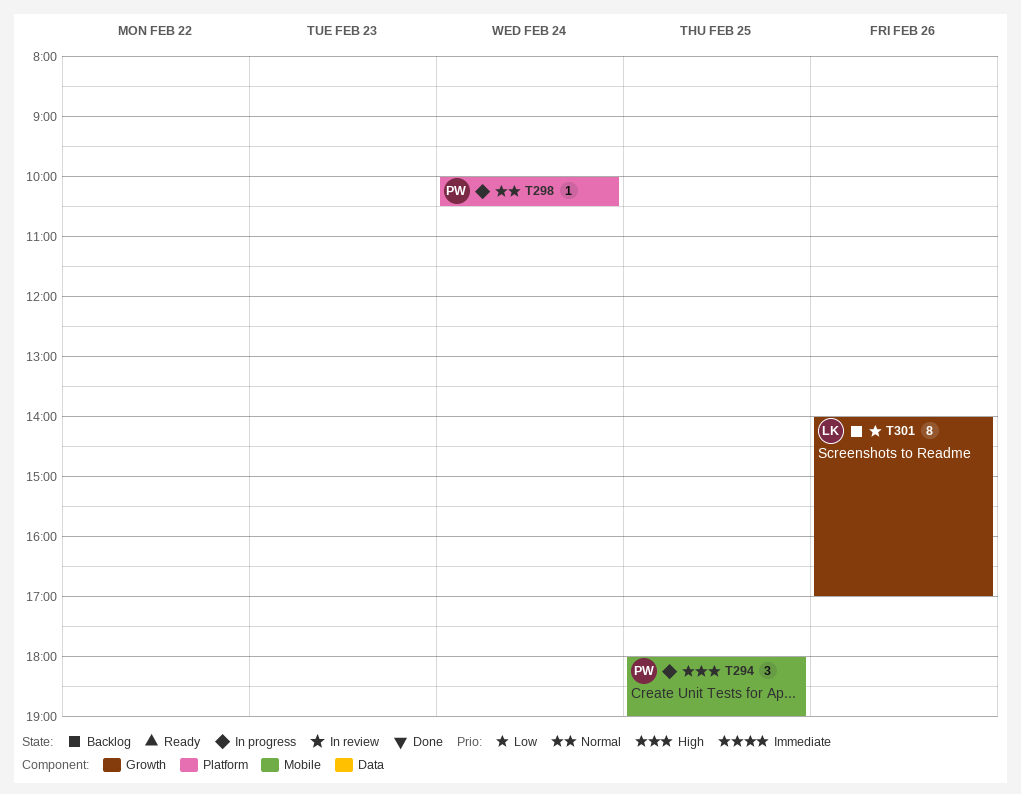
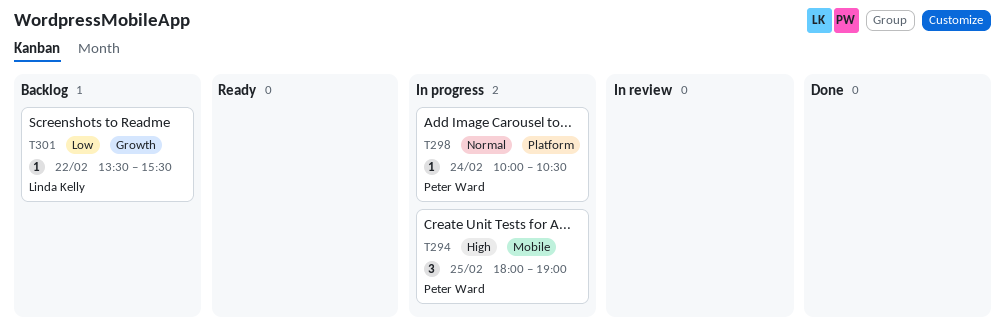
T301, estimate: 8 -> 1
T301, day: Feb 26 -> Feb 22
T301, begins: 14:00 -> 13:30
T301, ends: 17:00 -> 15:30

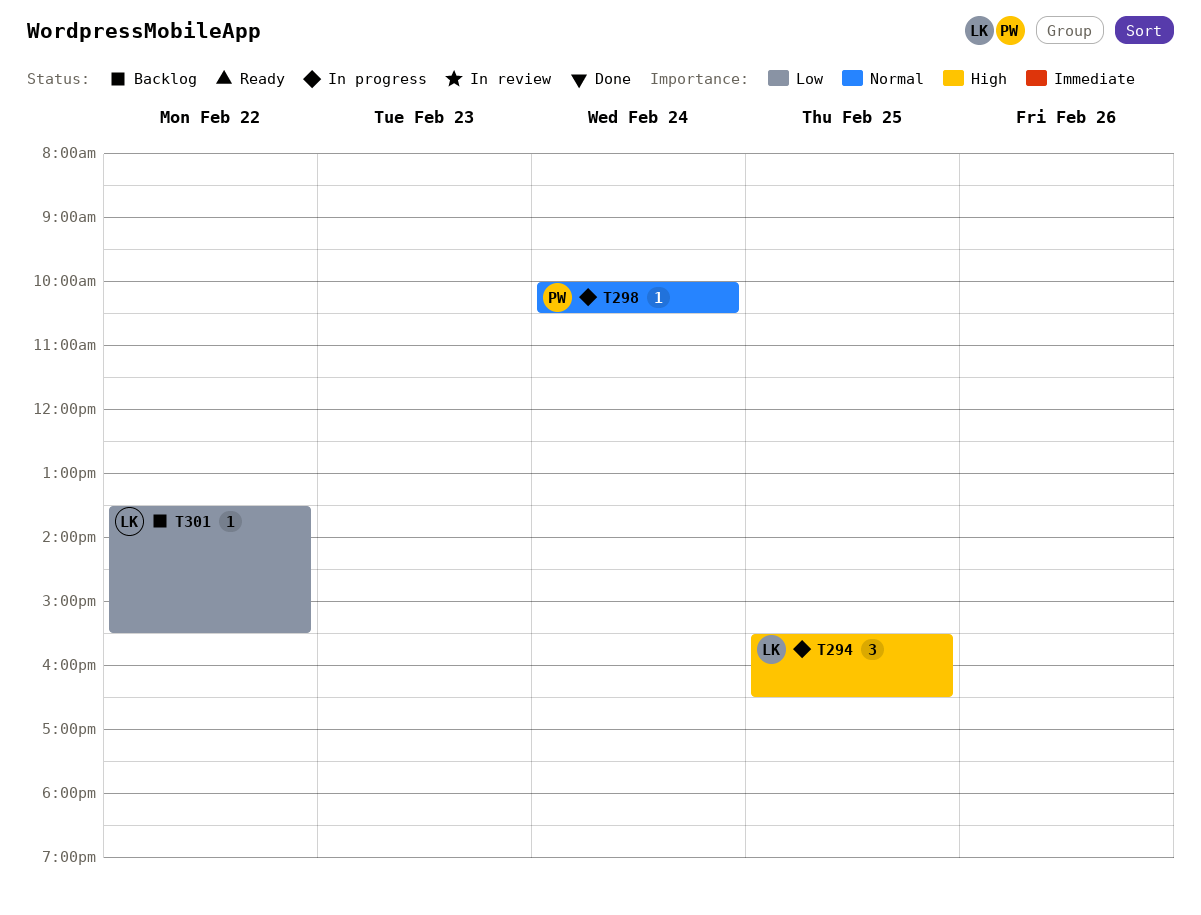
T294, owner: Peter Ward -> Linda Kelly
T294, begins: 18:00 -> 15:30
T294, ends: 19:00 -> 16:30

